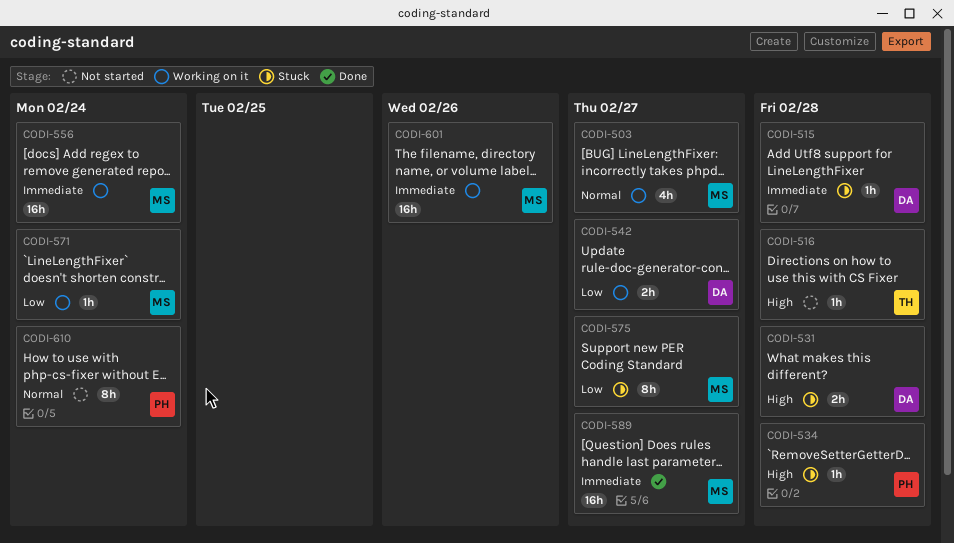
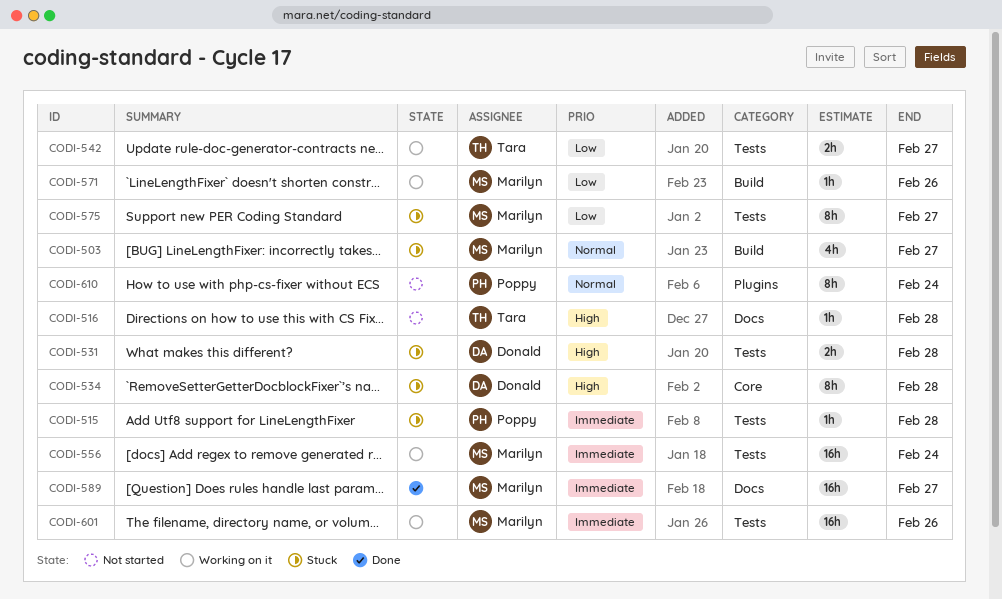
CODI-503, status: Working on it -> Stuck
CODI-515, owner: Donald -> Poppy
CODI-534, owner: Poppy -> Donald
CODI-534, estimate: 1h -> 8h
CODI-542, owner: Donald -> Tara
CODI-571, due: Feb 24 -> Feb 26

